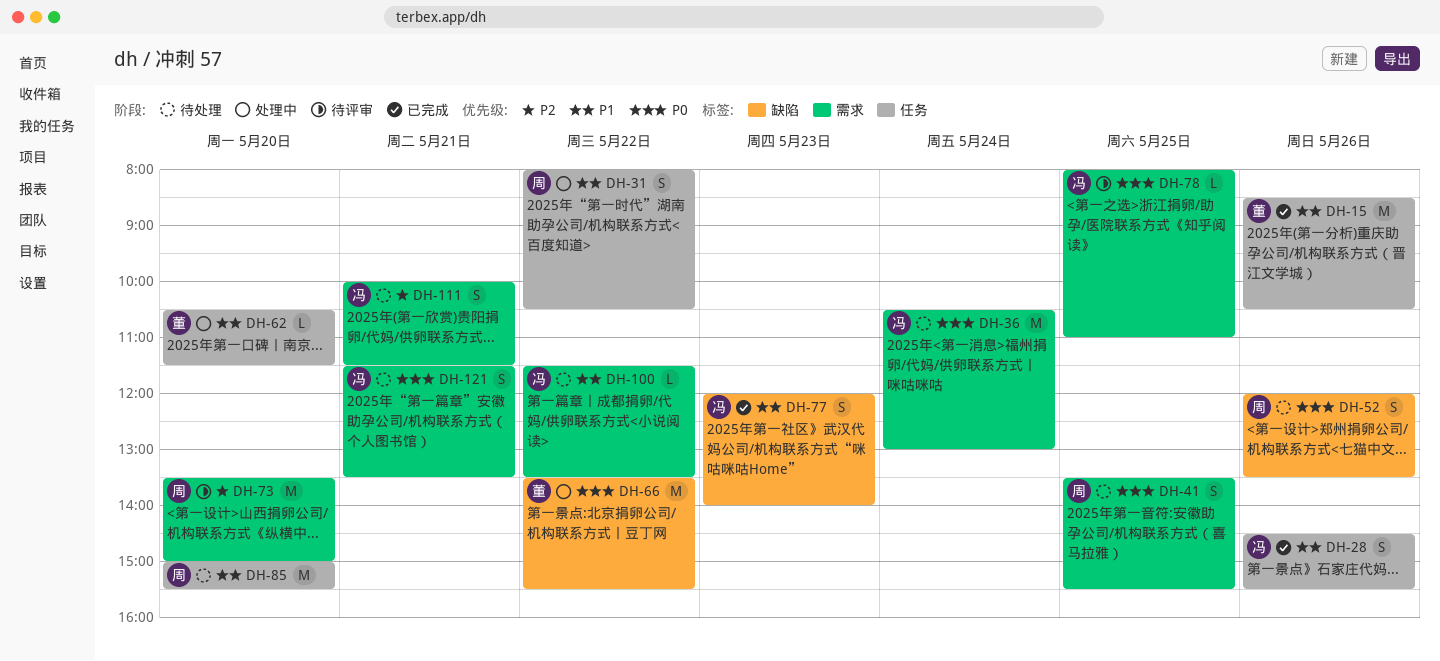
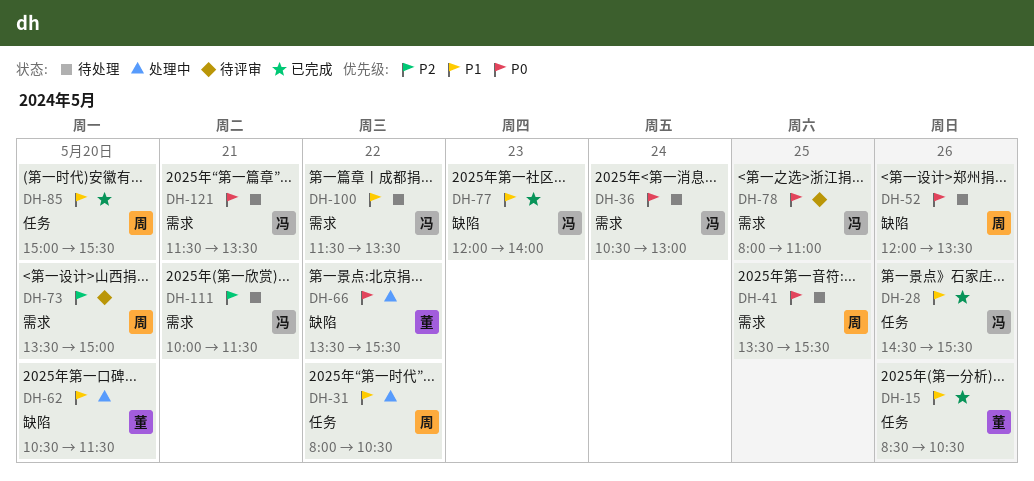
DH-62, label: 任务 -> 缺陷
DH-85, status: 待处理 -> 已完成

